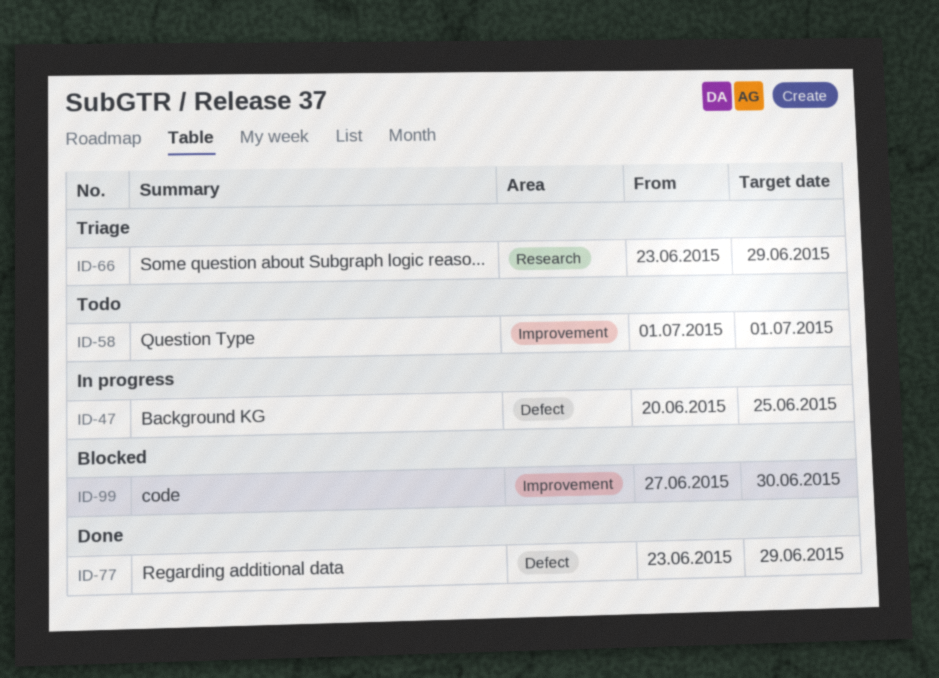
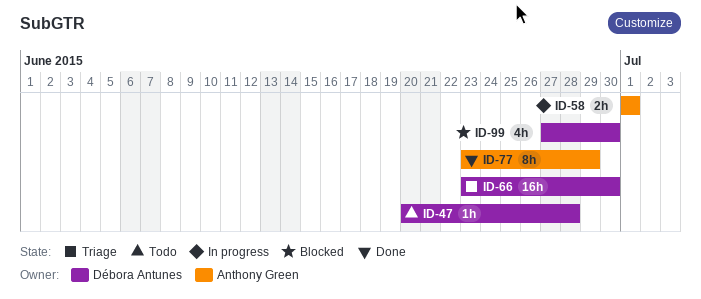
ID-47, status: In progress -> Todo
ID-47, due: Jun 25 -> Jun 28
ID-58, status: Todo -> In progress
ID-66, due: Jun 29 -> Jun 30

